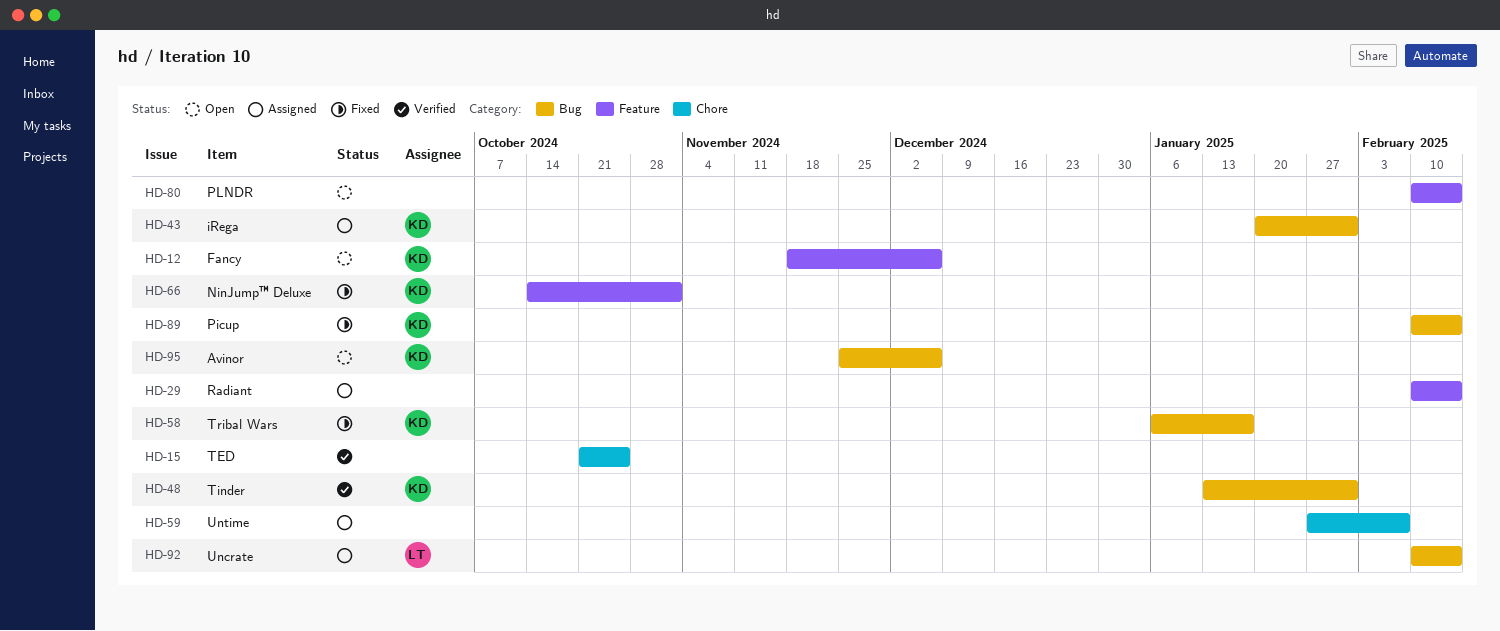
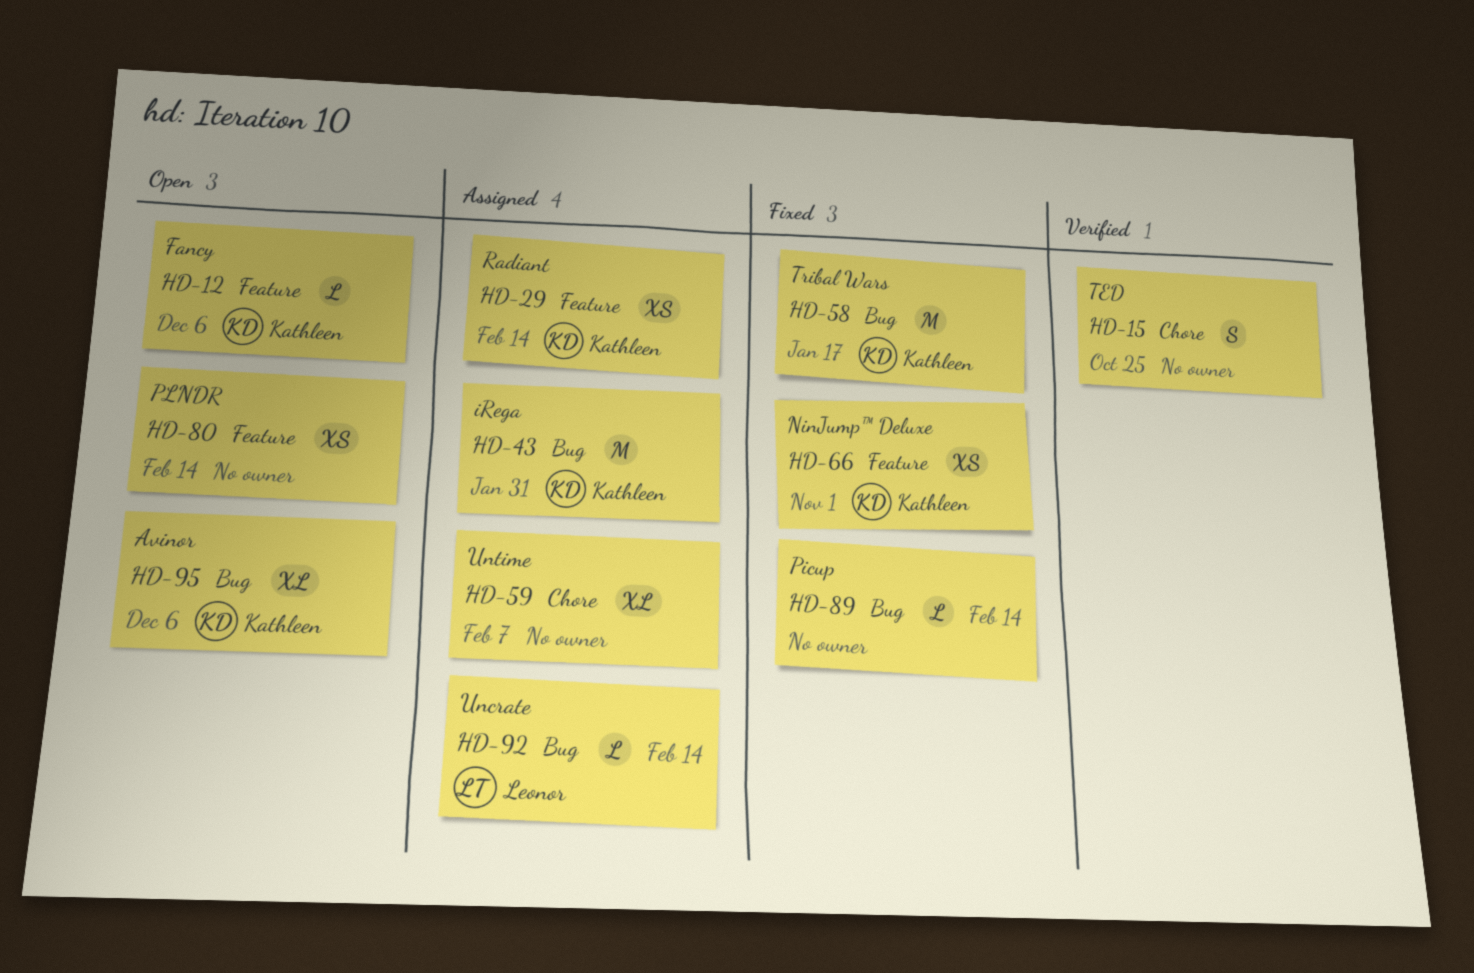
HD-29, owner: none -> Kathleen
HD-48: present -> none
HD-89, owner: Kathleen -> none

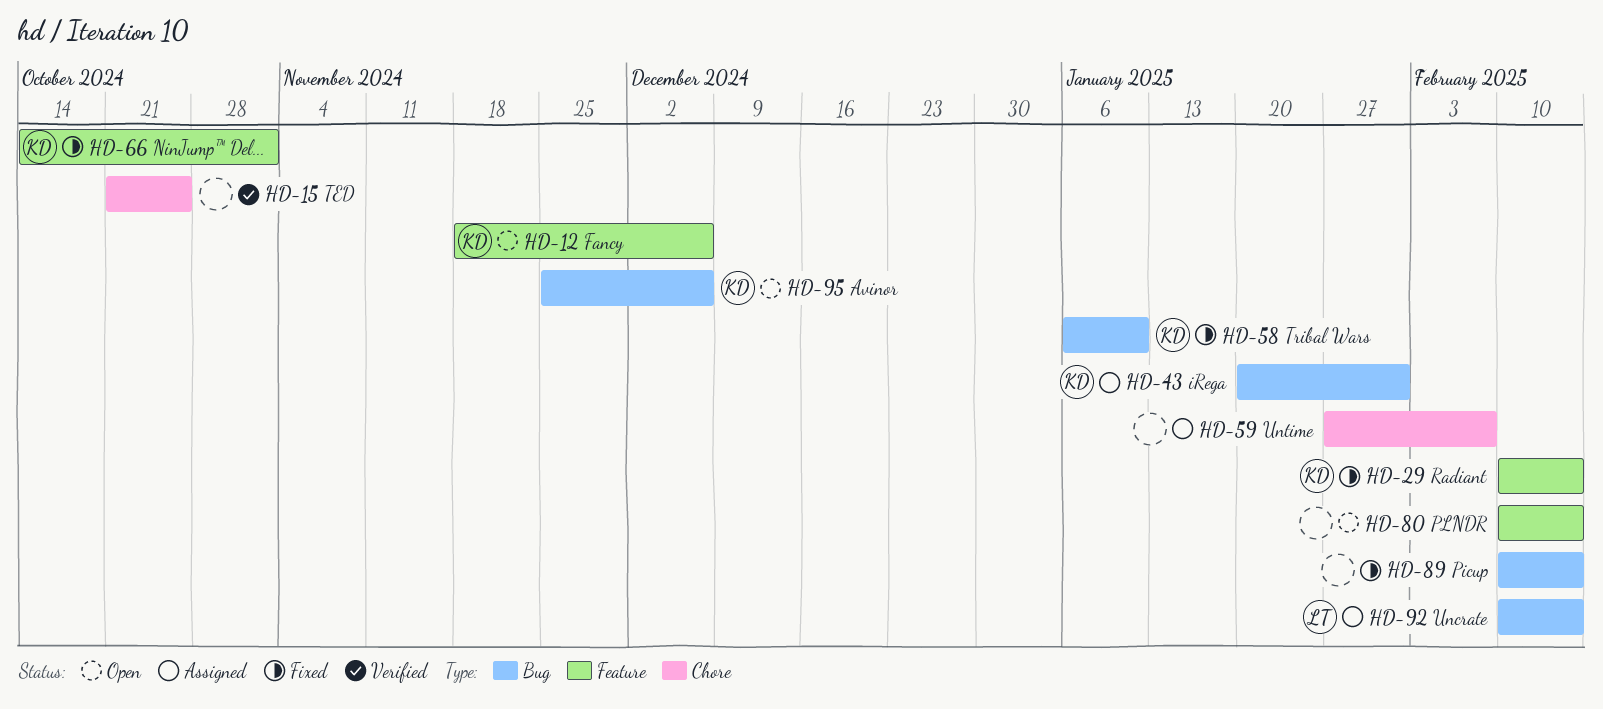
HD-29, status: Assigned -> Fixed
HD-58, due: Jan 17 -> Jan 10

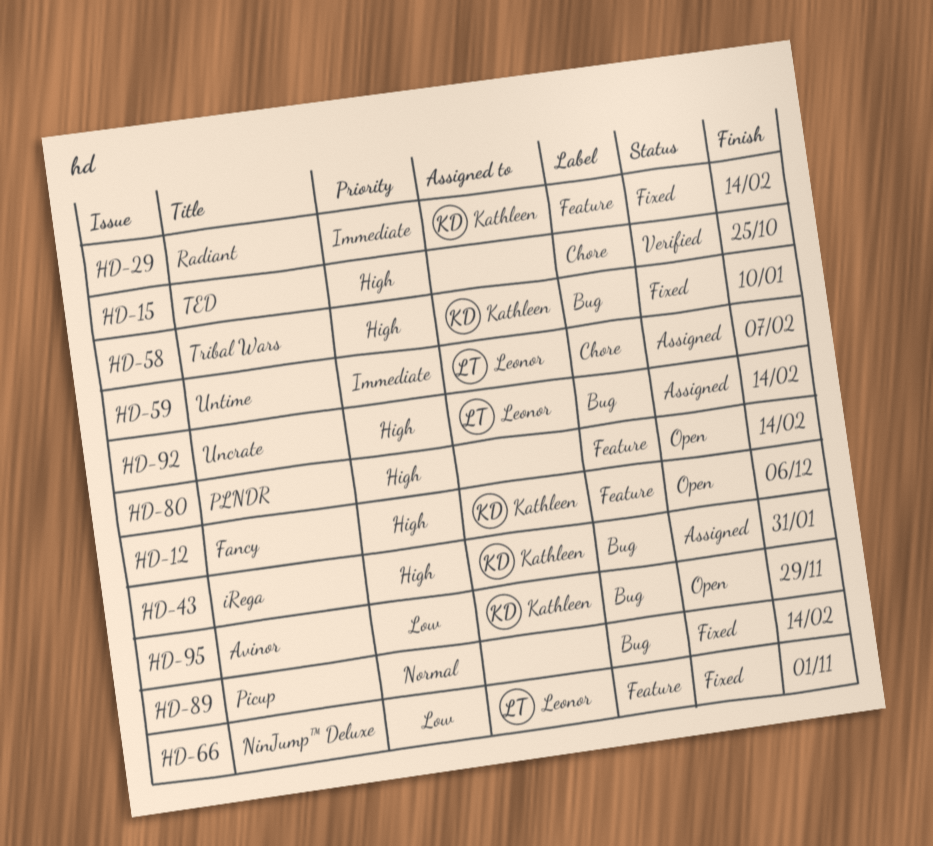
HD-59, owner: none -> Leonor
HD-66, owner: Kathleen -> Leonor
HD-95, due: Dec 6 -> Nov 29

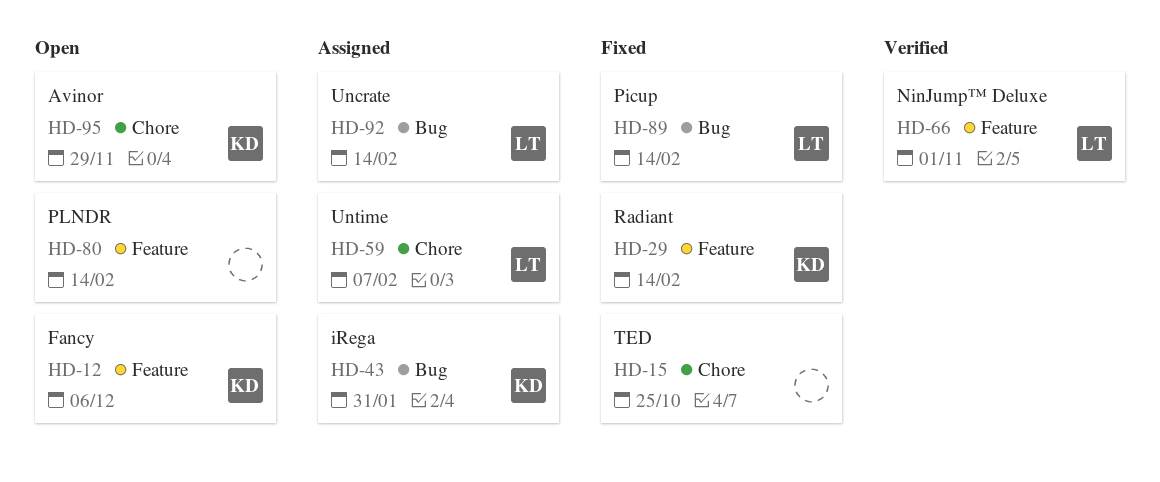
HD-15, status: Verified -> Fixed
HD-58: present -> none
HD-66, status: Fixed -> Verified
HD-89, owner: none -> Leonor
HD-95, label: Bug -> Chore

